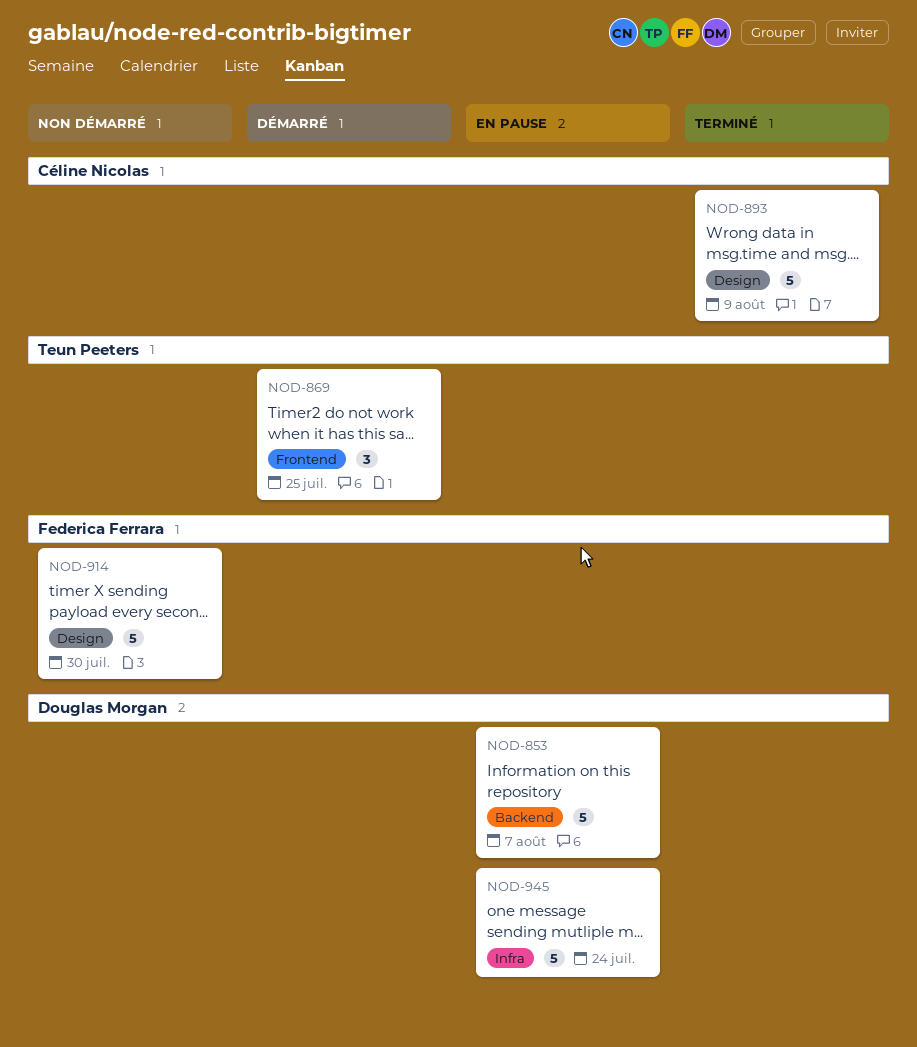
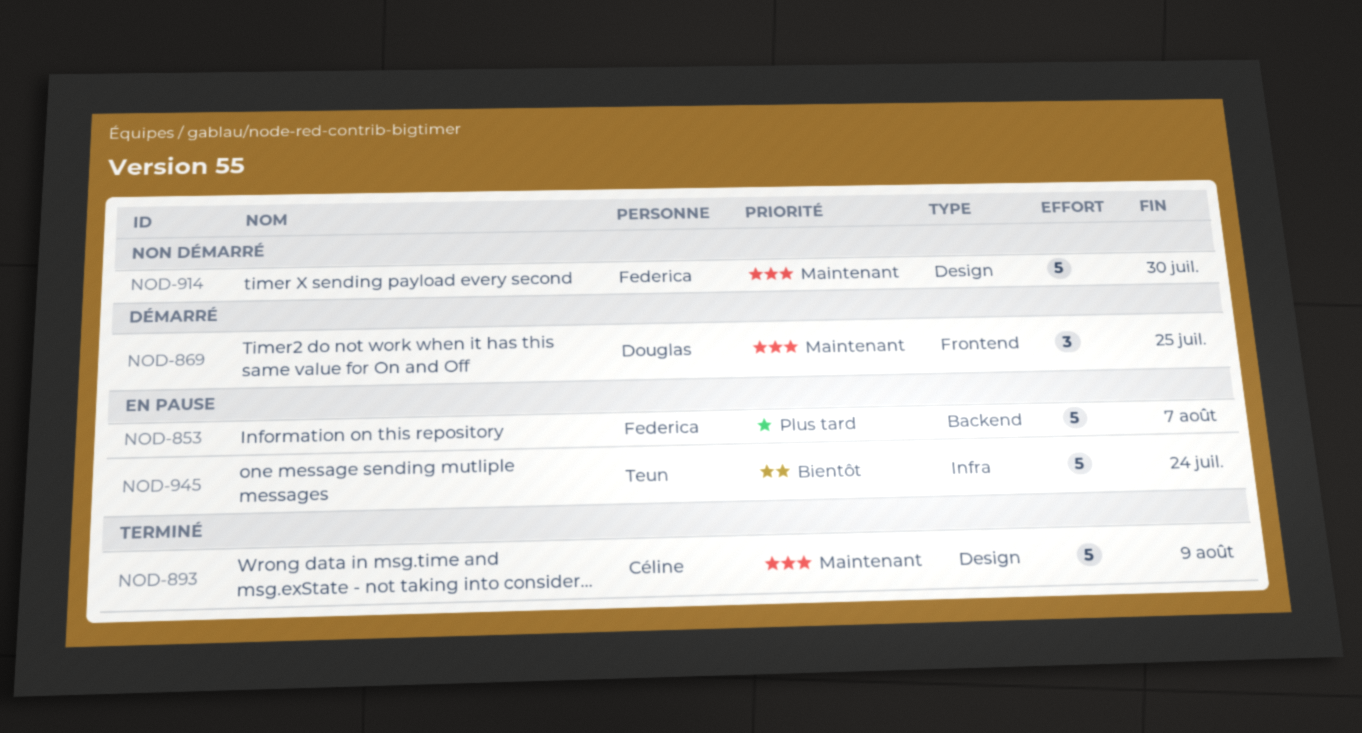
NOD-853, owner: Douglas Morgan -> Federica Ferrara
NOD-869, owner: Teun Peeters -> Douglas Morgan
NOD-945, owner: Douglas Morgan -> Teun Peeters

